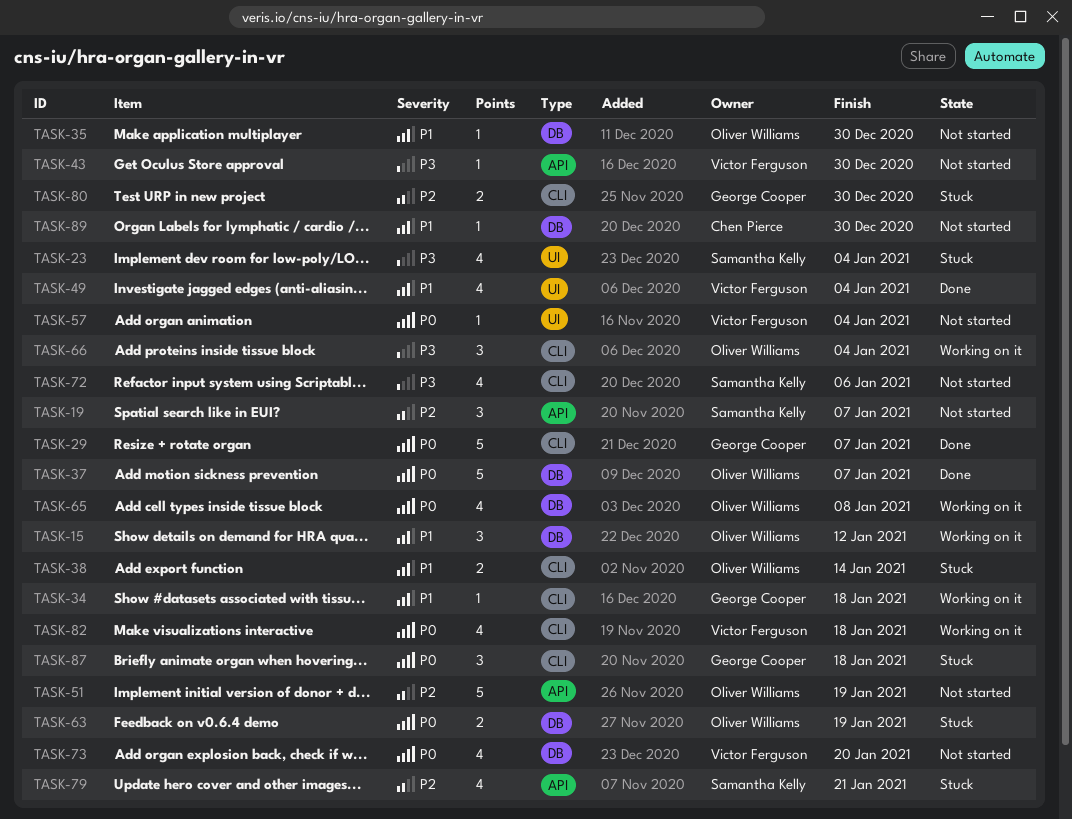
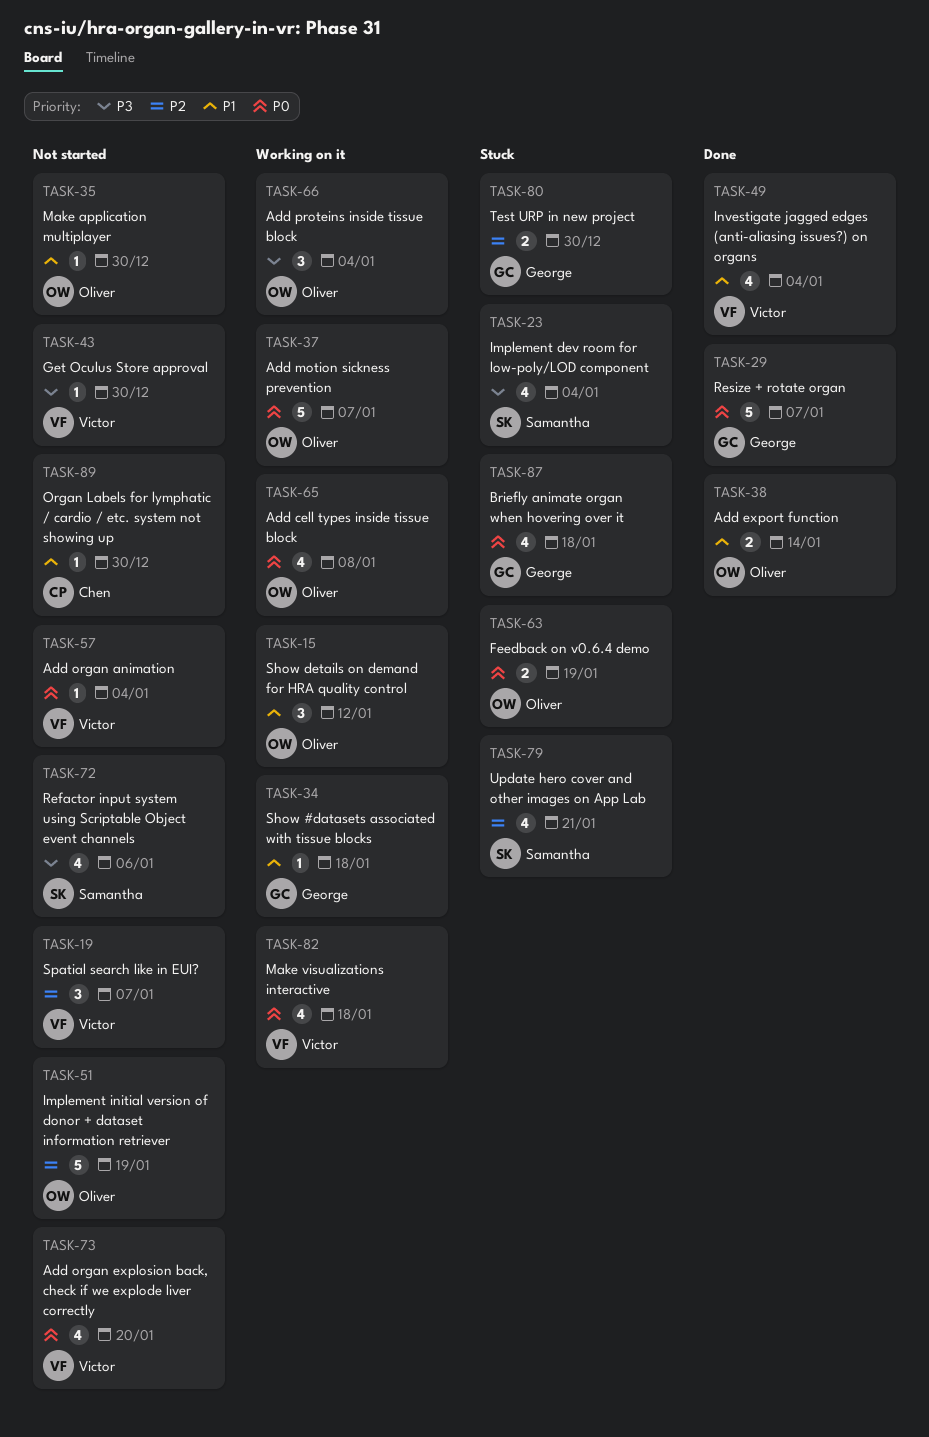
TASK-19, owner: Samantha Kelly -> Victor Ferguson
TASK-37, status: Done -> Working on it
TASK-38, status: Stuck -> Done
TASK-87, estimate: 3 -> 4

